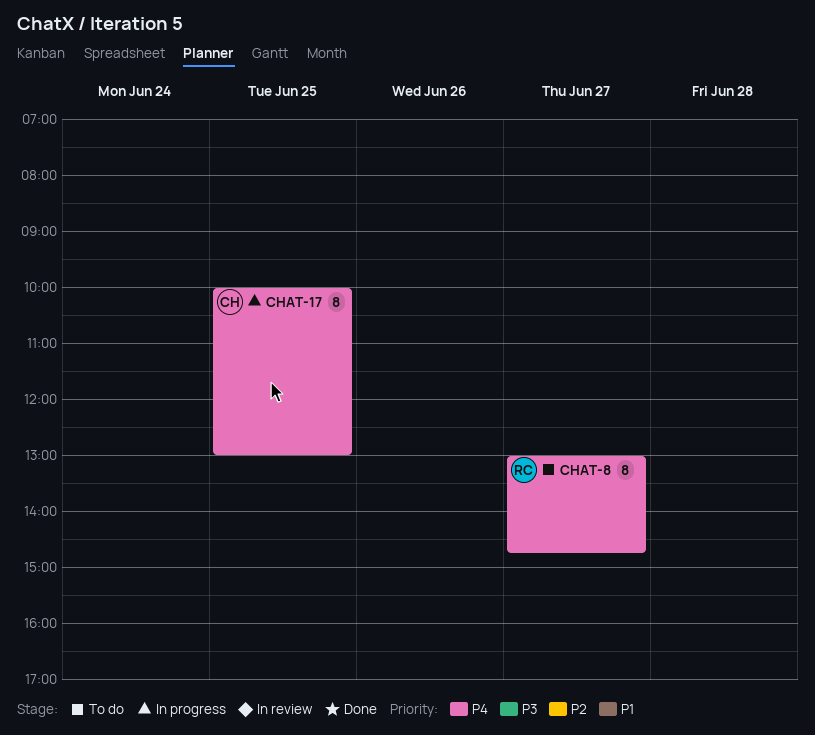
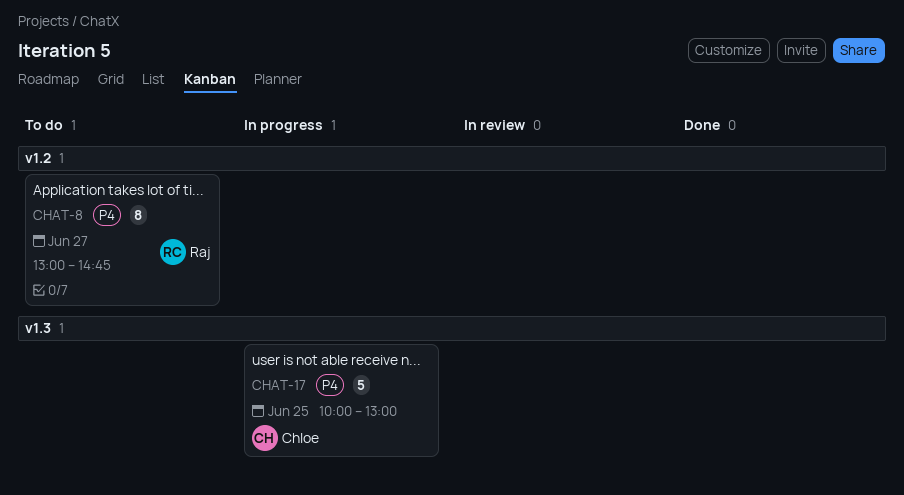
CHAT-17, estimate: 8 -> 5

